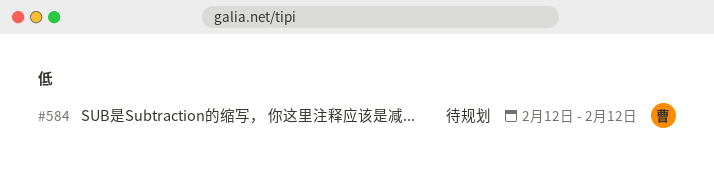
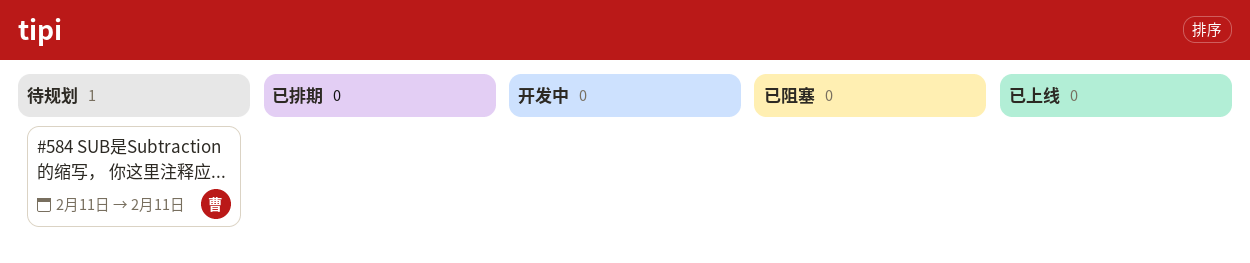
#584, start: Feb 12 -> Feb 11
#584, due: Feb 12 -> Feb 11

